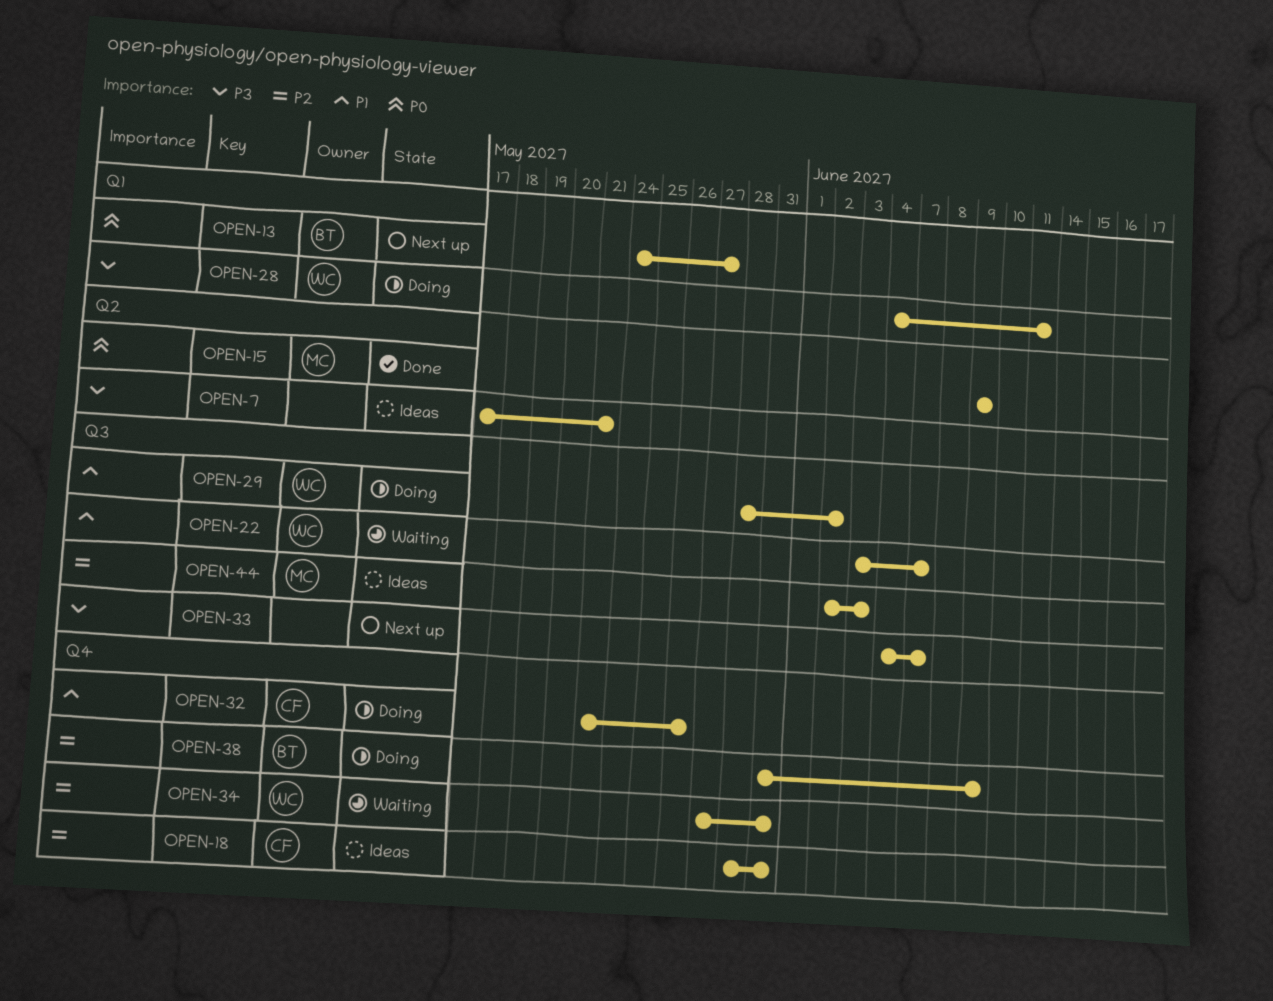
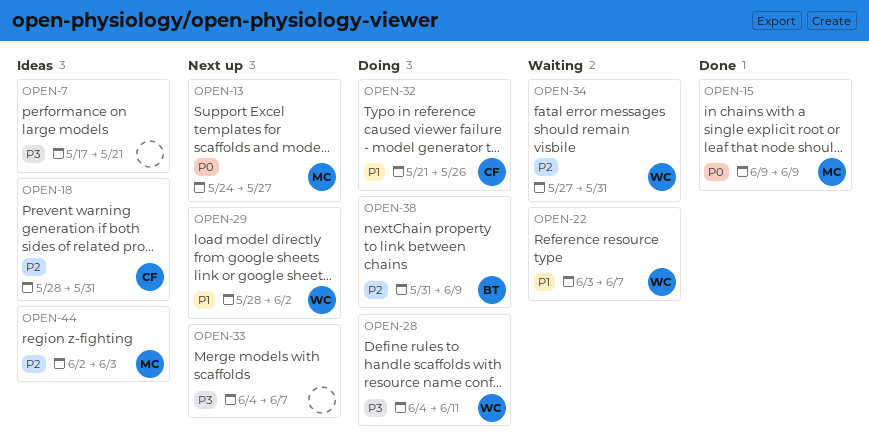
OPEN-13, owner: BT -> MC
OPEN-29, status: Doing -> Next up

